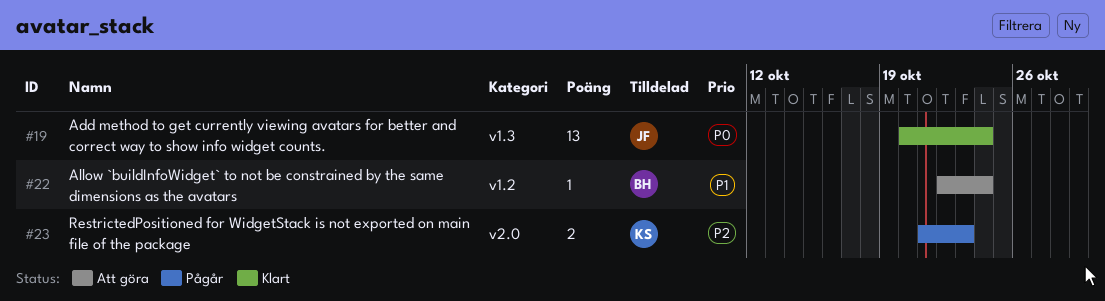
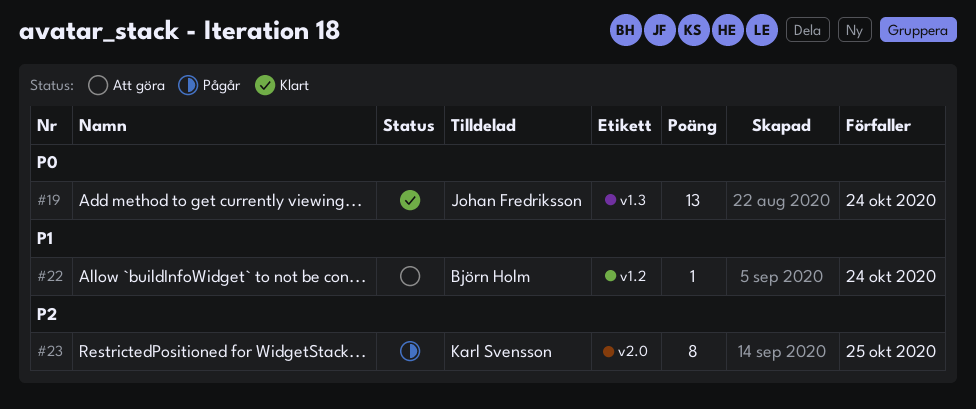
#23, estimate: 2 -> 8
#23, due: Oct 23 -> Oct 25

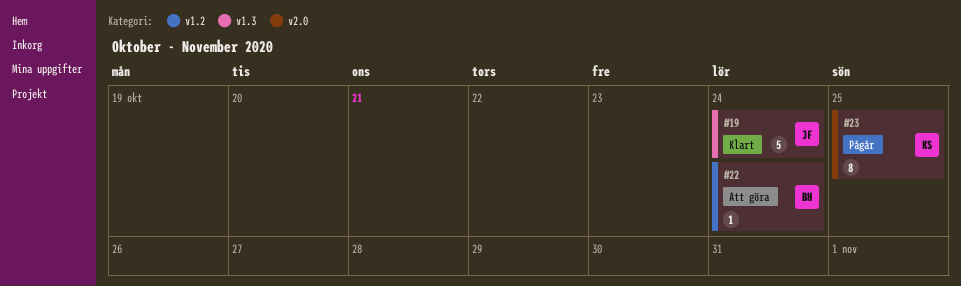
#19, estimate: 13 -> 5

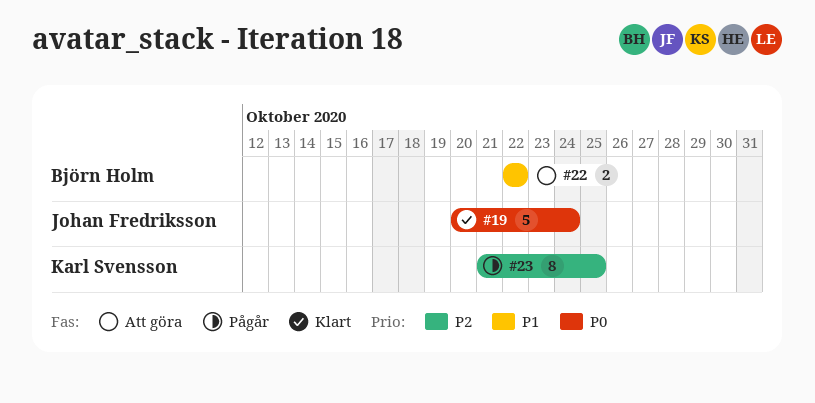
#22, estimate: 1 -> 2
#22, due: Oct 24 -> Oct 22

